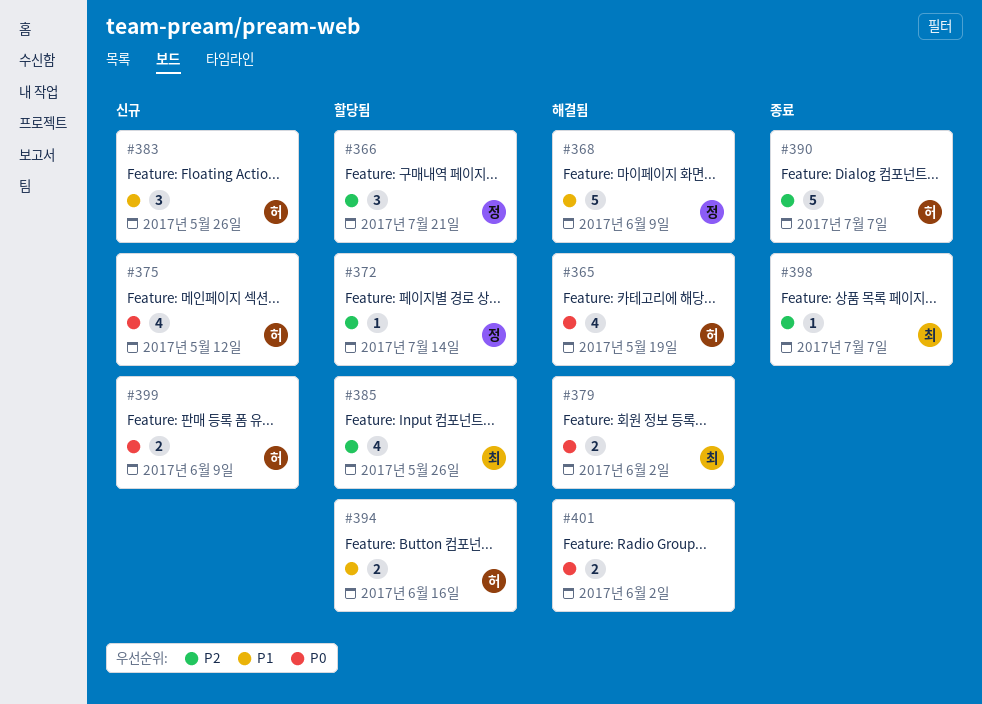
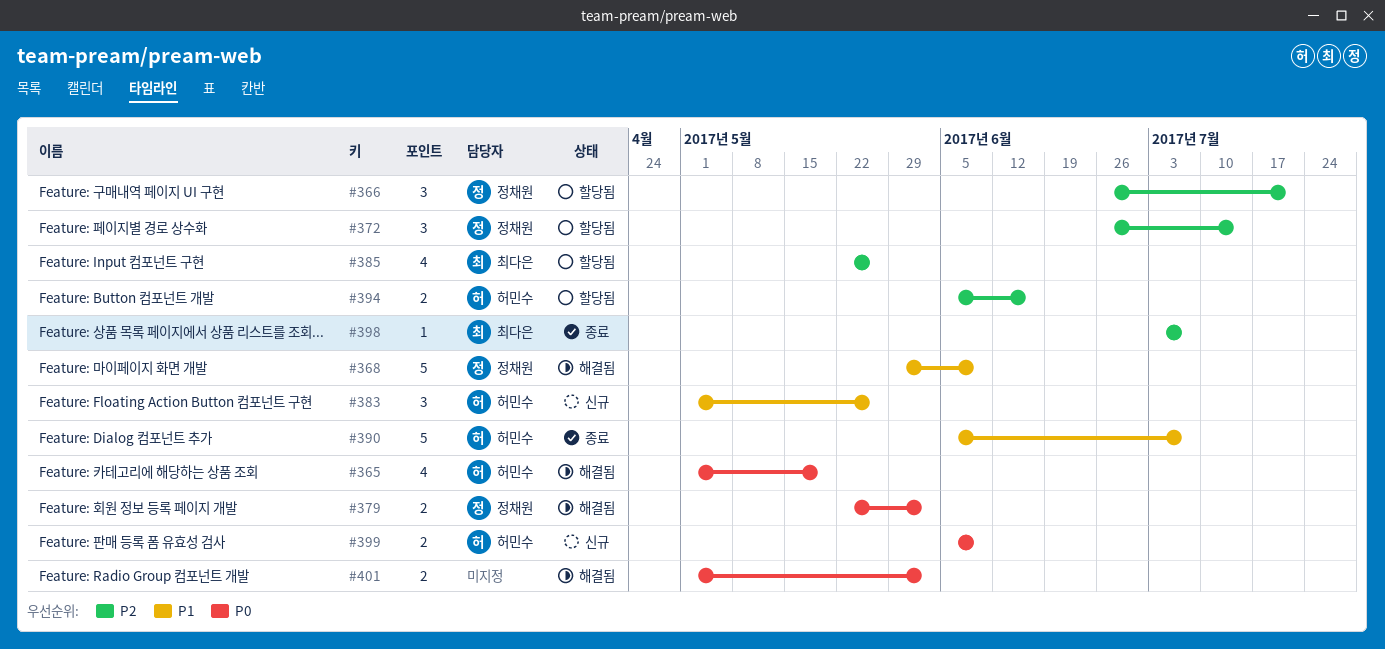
#372, estimate: 1 -> 3
#375: present -> none
#379, owner: 최다은 -> 정채원
#390, priority: P2 -> P1
#394, priority: P1 -> P2

